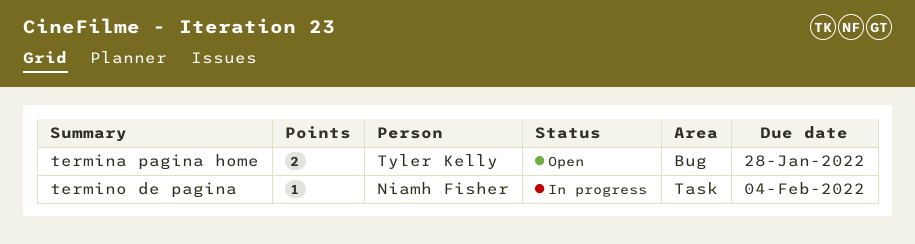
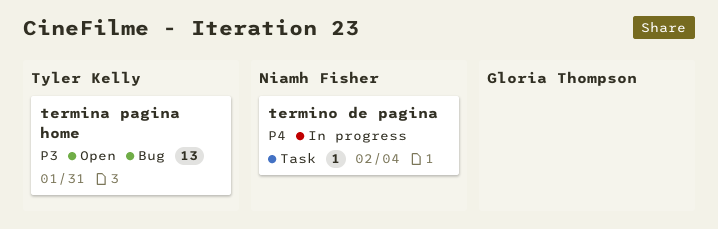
termina pagina home, estimate: 2 -> 13
termina pagina home, due: Jan 28 -> Jan 31

